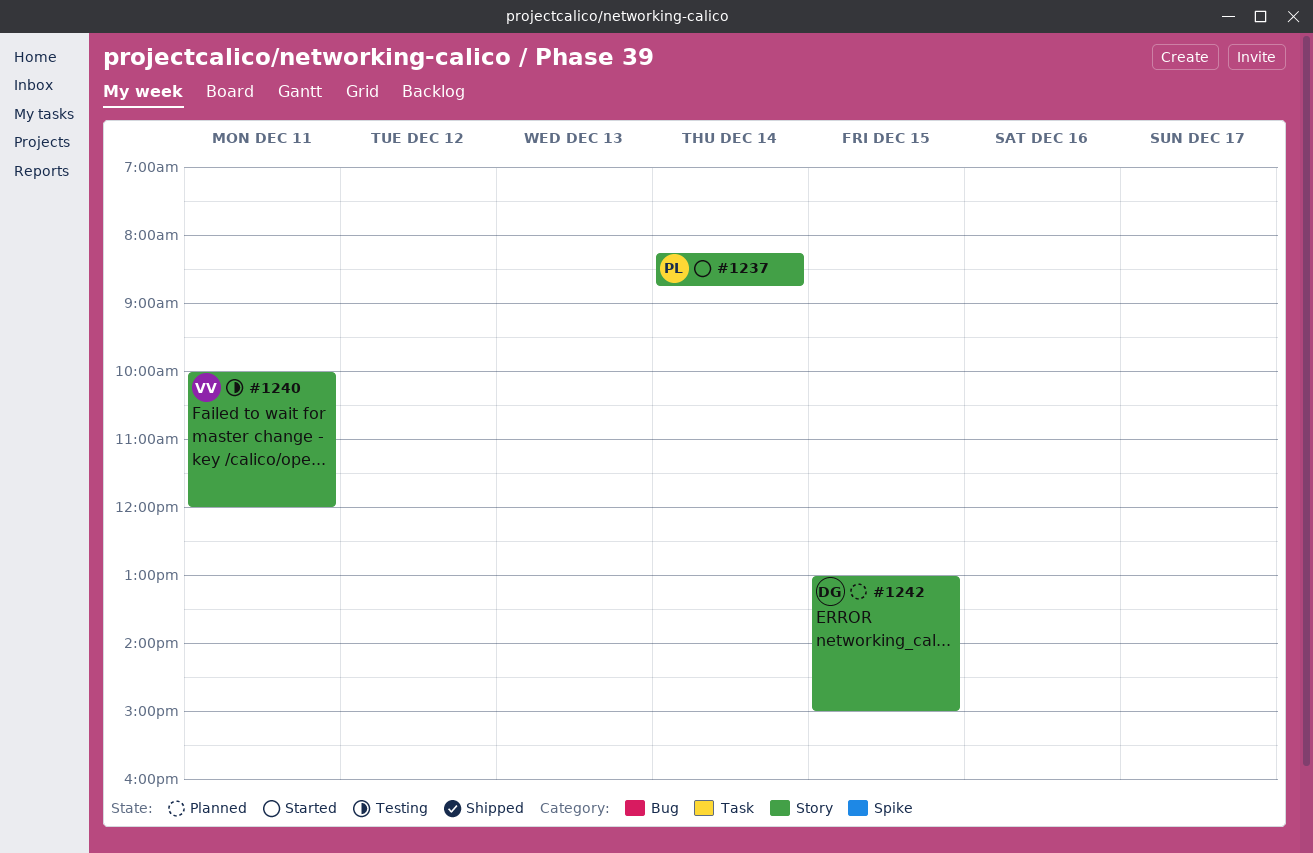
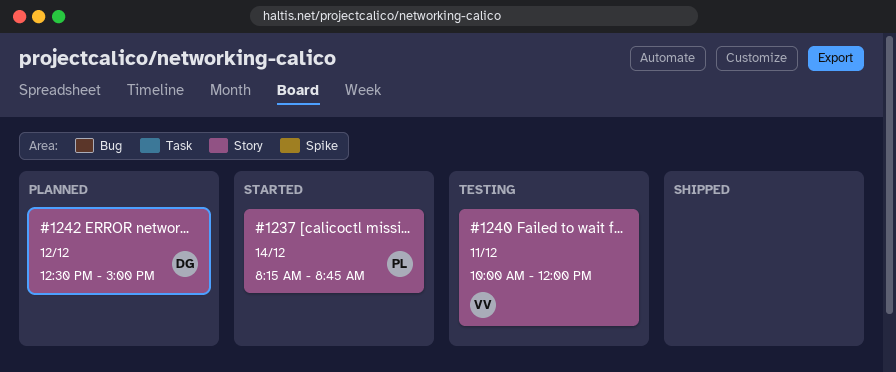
#1242, day: Dec 15 -> Dec 12
#1242, begins: 13:00 -> 12:30

